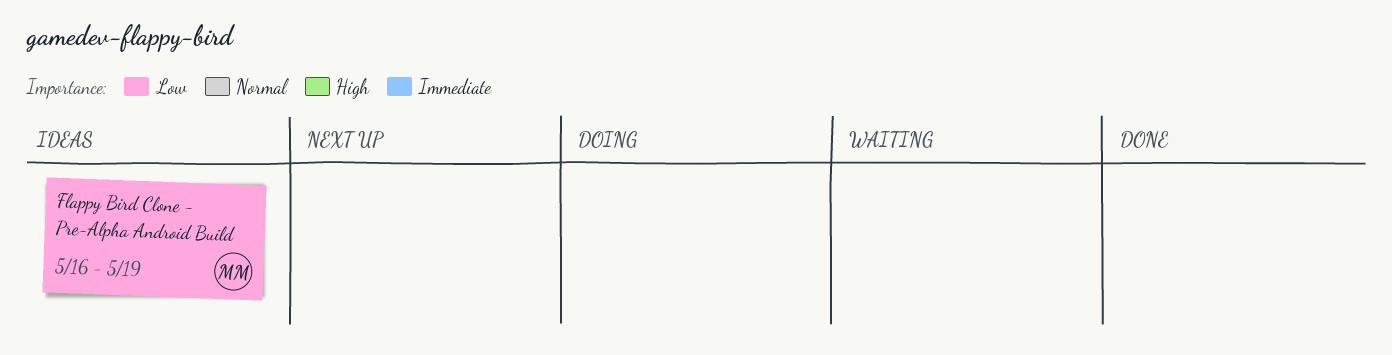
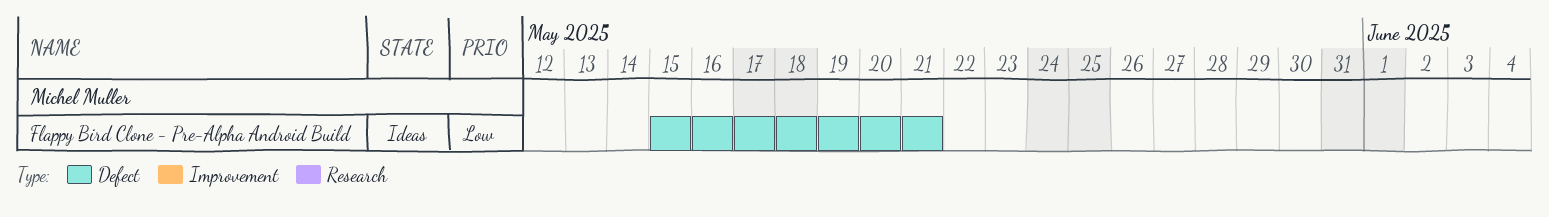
Flappy Bird Clone - Pre-Alpha Android Build, start: May 16 -> May 15
Flappy Bird Clone - Pre-Alpha Android Build, due: May 19 -> May 21

